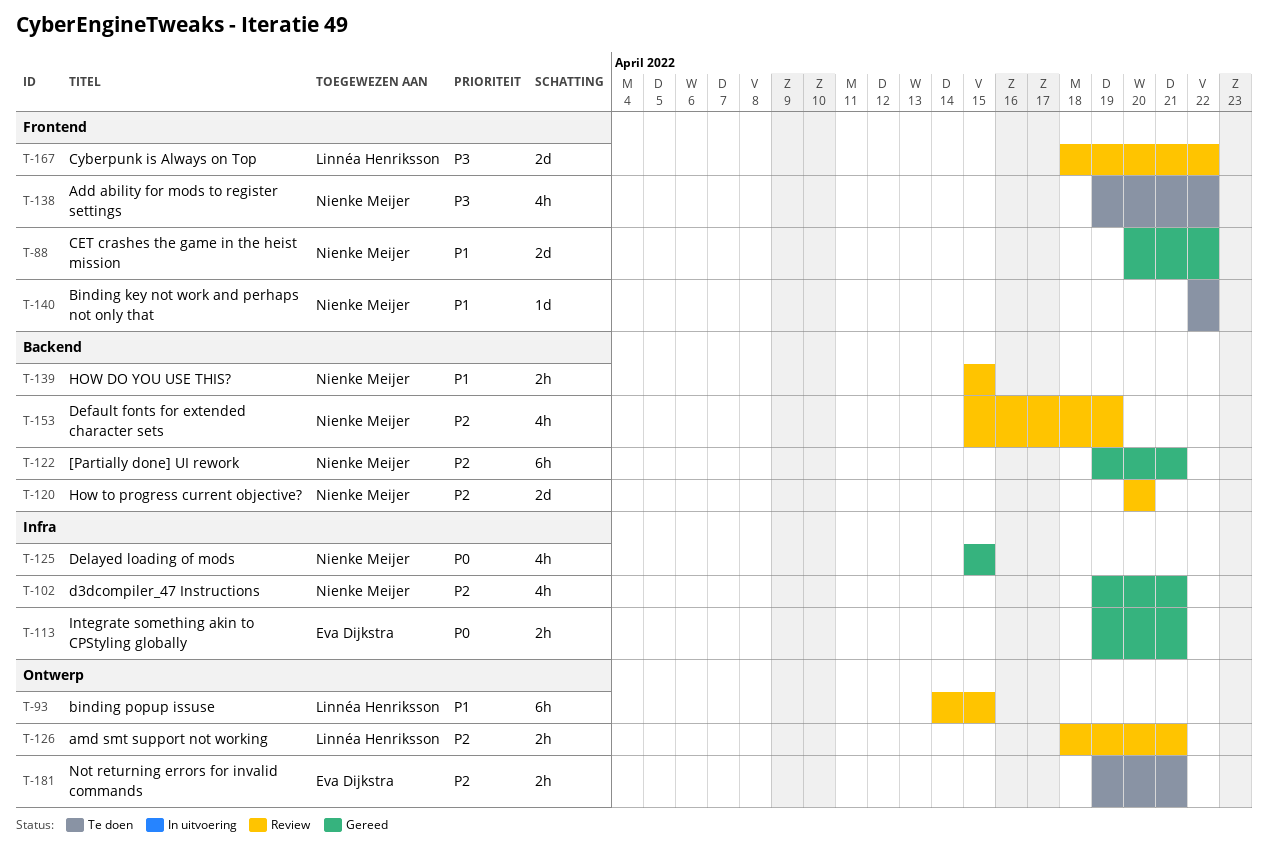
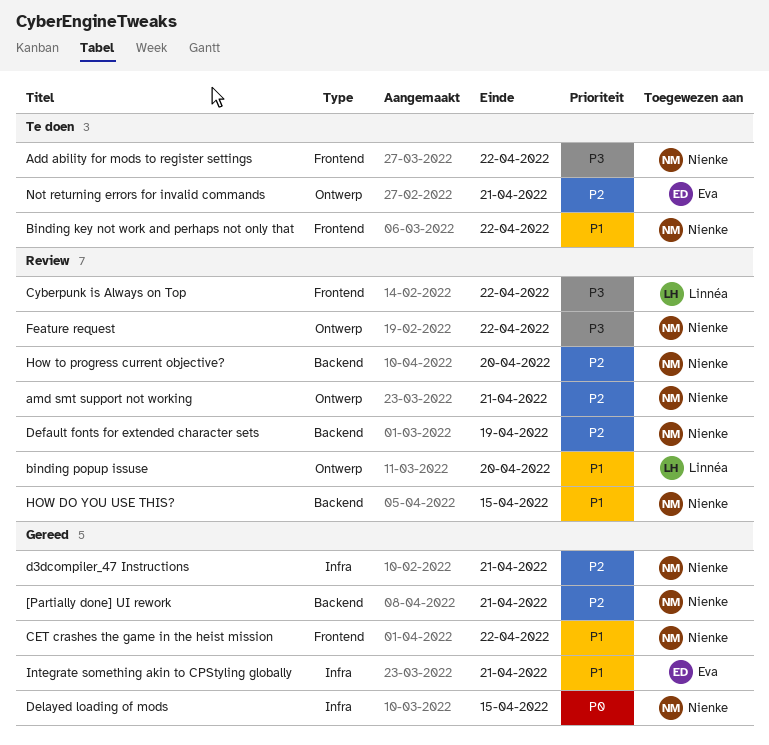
amd smt support not working, owner: Linnéa Henriksson -> Nienke Meijer
binding popup issuse, due: Apr 15 -> Apr 20
Feature request: none -> present
Integrate something akin to CPStyling globally, priority: P0 -> P1

